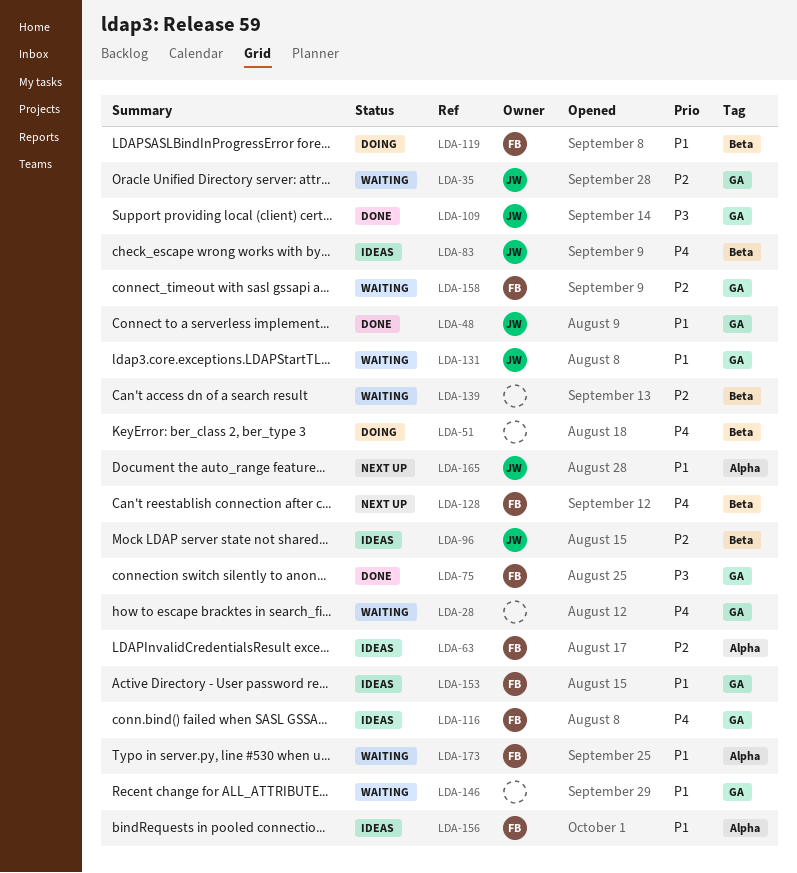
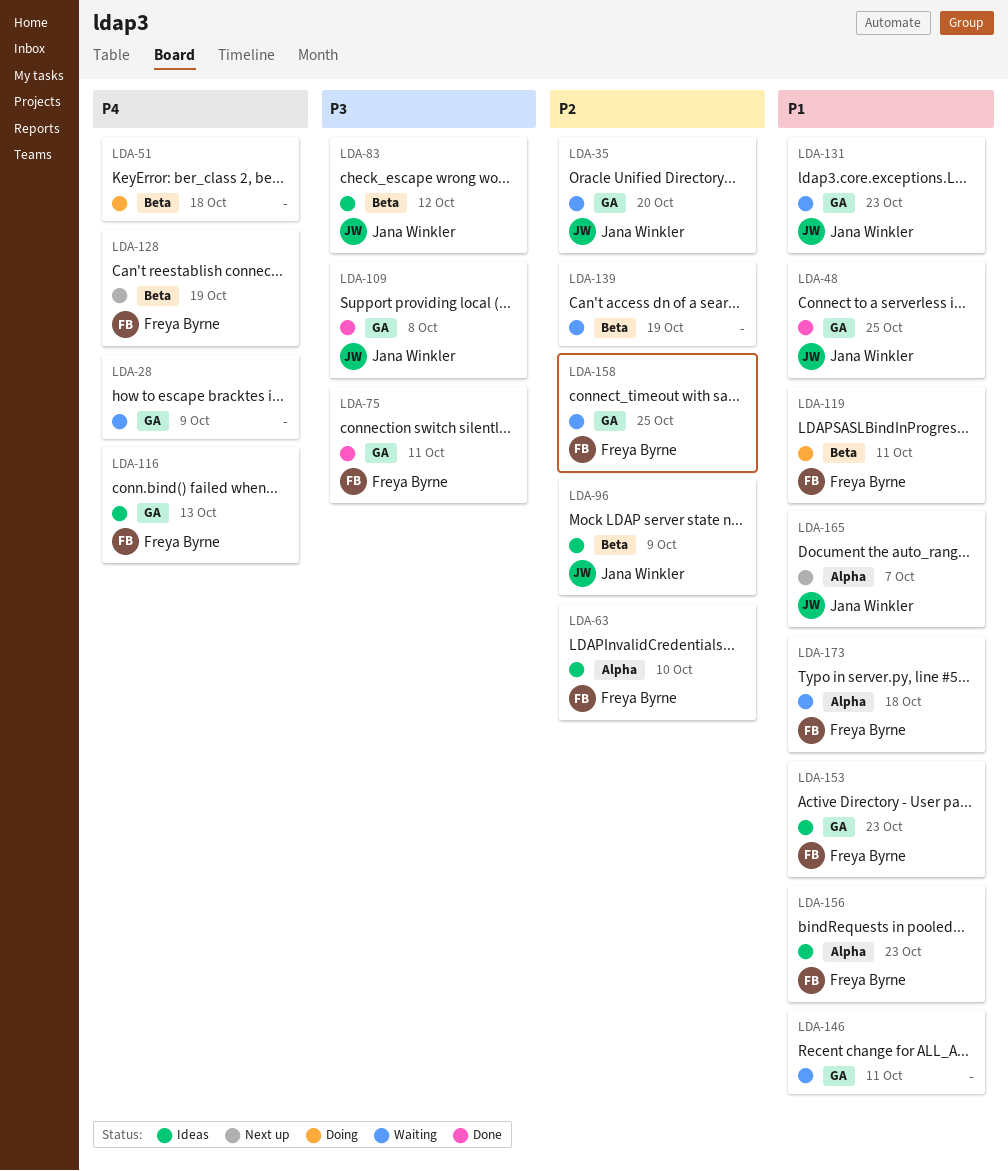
LDA-83, priority: P4 -> P3

